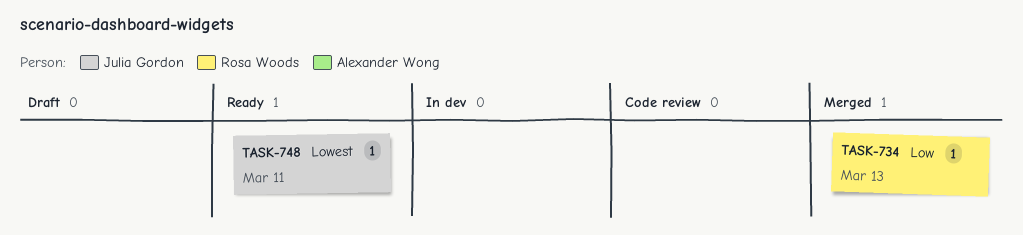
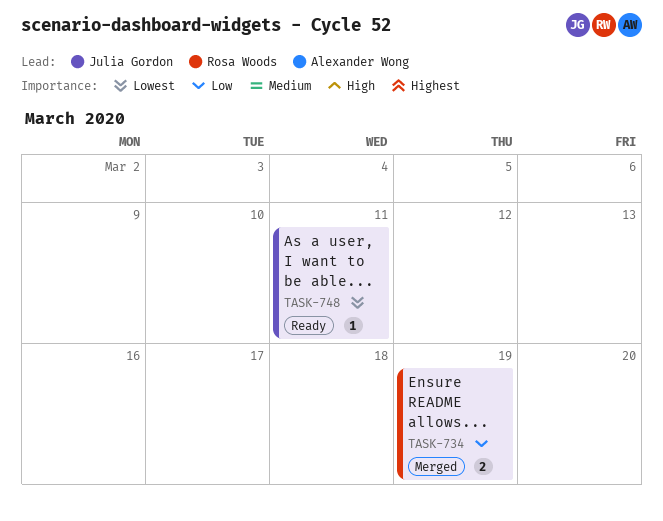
TASK-734, estimate: 1 -> 2
TASK-734, due: Mar 13 -> Mar 19

